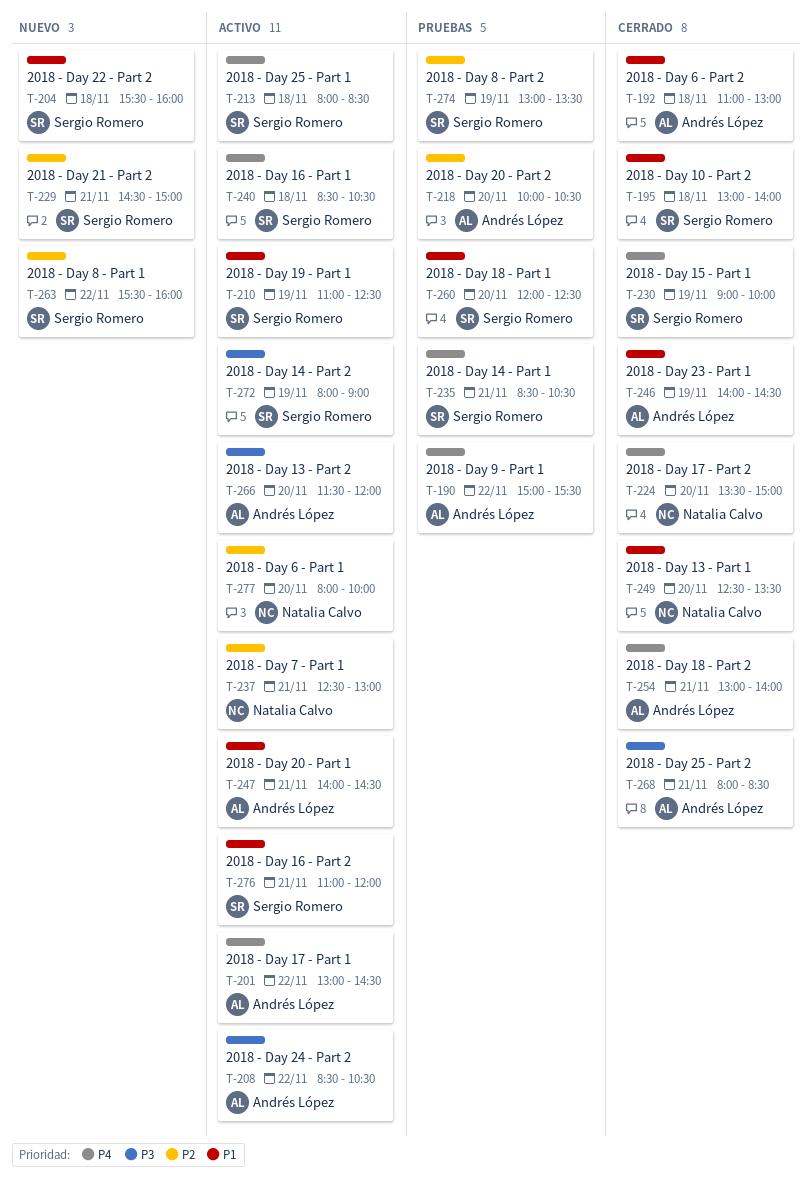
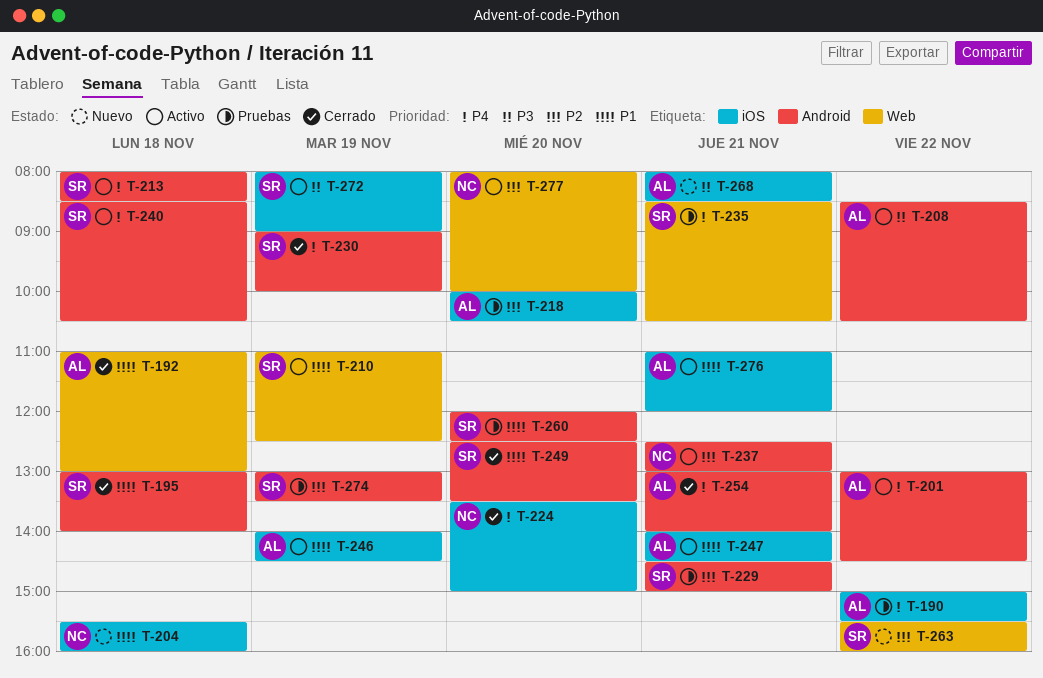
T-204, owner: Sergio Romero -> Natalia Calvo
T-229, status: Nuevo -> Pruebas
T-246, status: Cerrado -> Activo
T-249, owner: Natalia Calvo -> Sergio Romero
T-266: present -> none
T-268, status: Cerrado -> Nuevo
T-276, owner: Sergio Romero -> Andrés López

